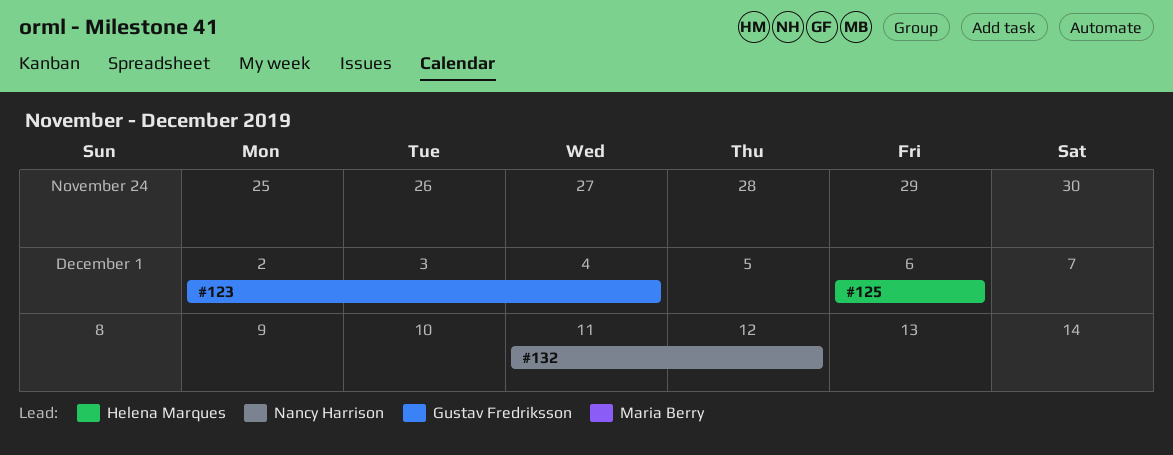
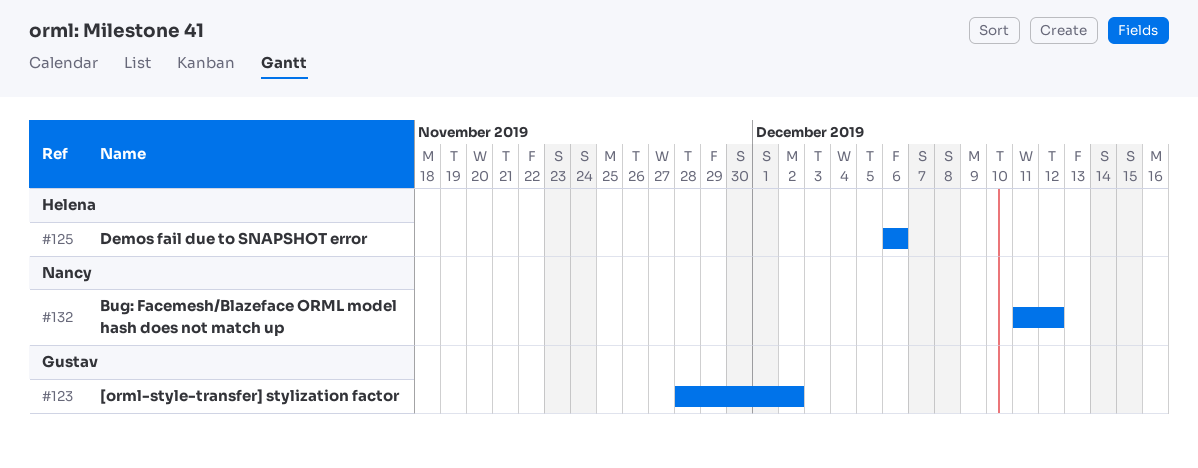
#123, start: Dec 2 -> Nov 28
#123, due: Dec 4 -> Dec 2

